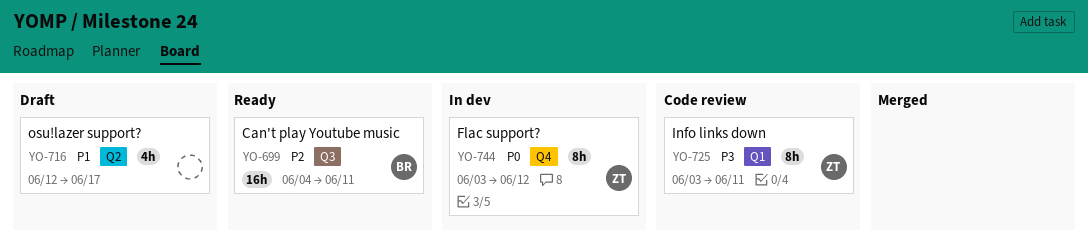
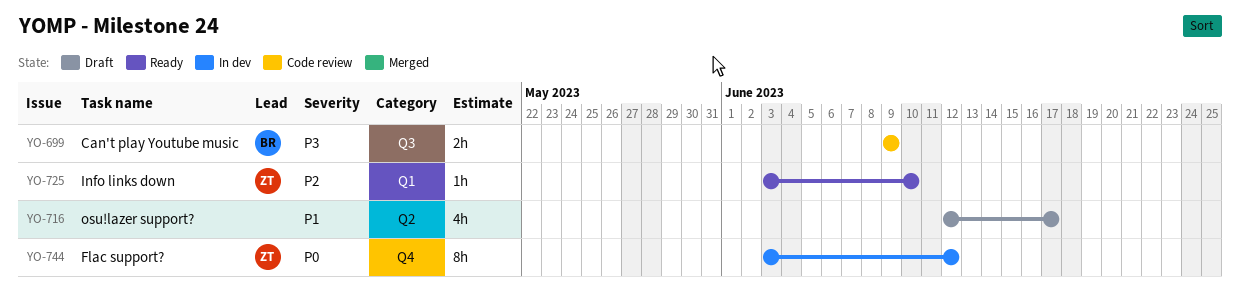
YO-699, status: Ready -> Code review
YO-699, priority: P2 -> P3
YO-699, estimate: 16h -> 2h
YO-699, start: Jun 4 -> Jun 9
YO-699, due: Jun 11 -> Jun 9
YO-725, status: Code review -> Ready
YO-725, priority: P3 -> P2
YO-725, estimate: 8h -> 1h
YO-725, due: Jun 11 -> Jun 10

